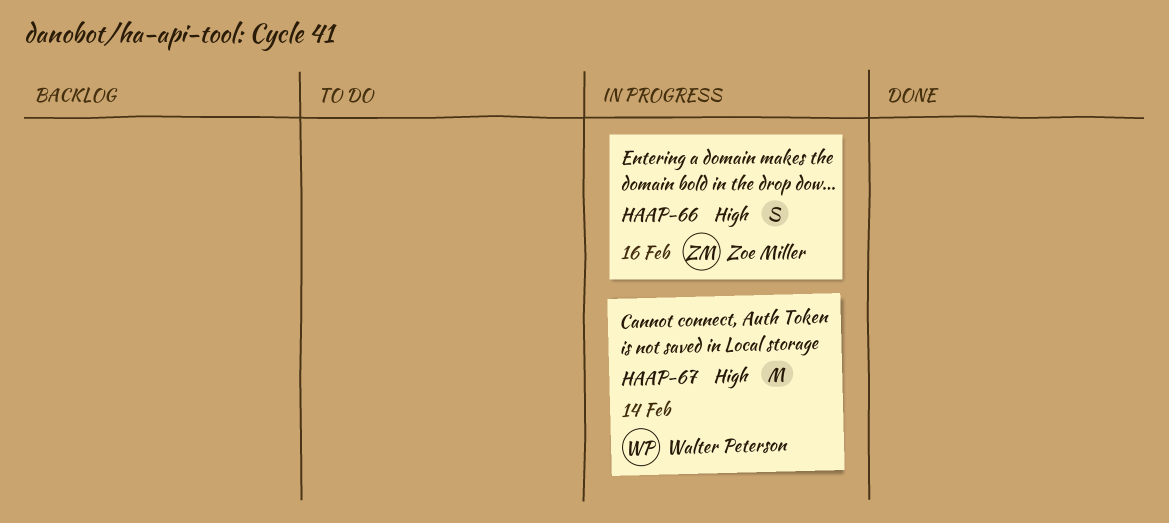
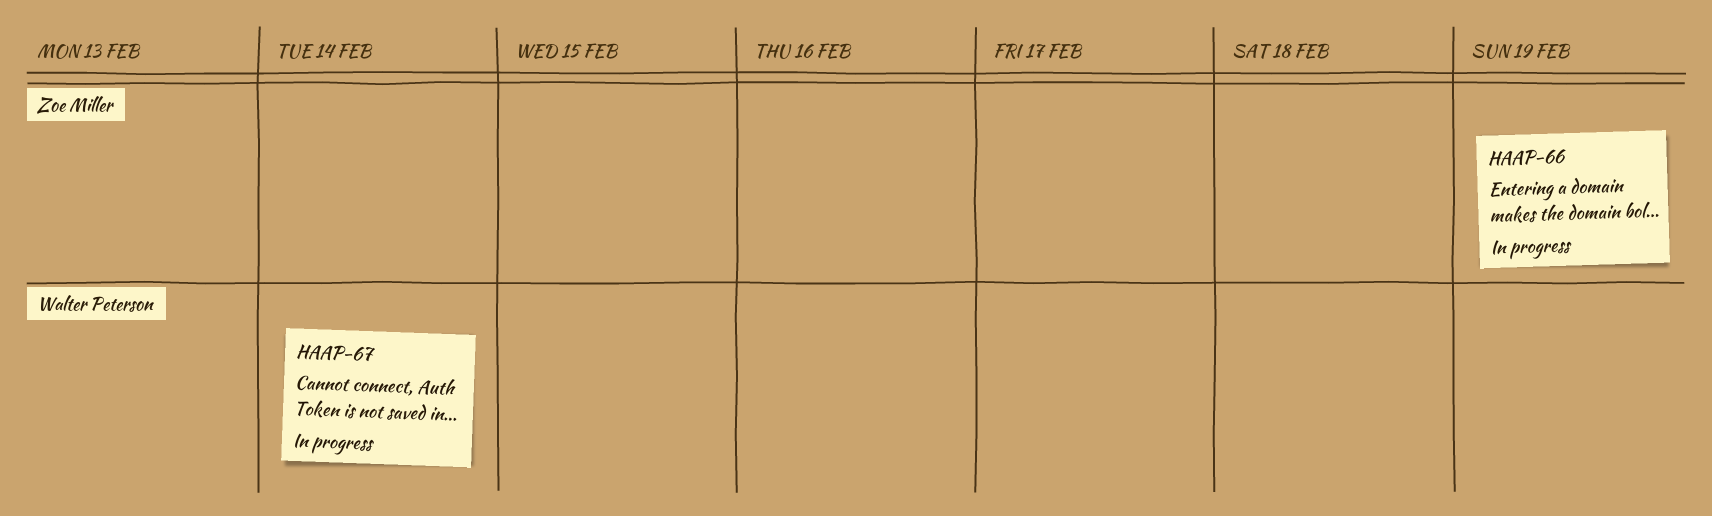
HAAP-66, due: Feb 16 -> Feb 19

